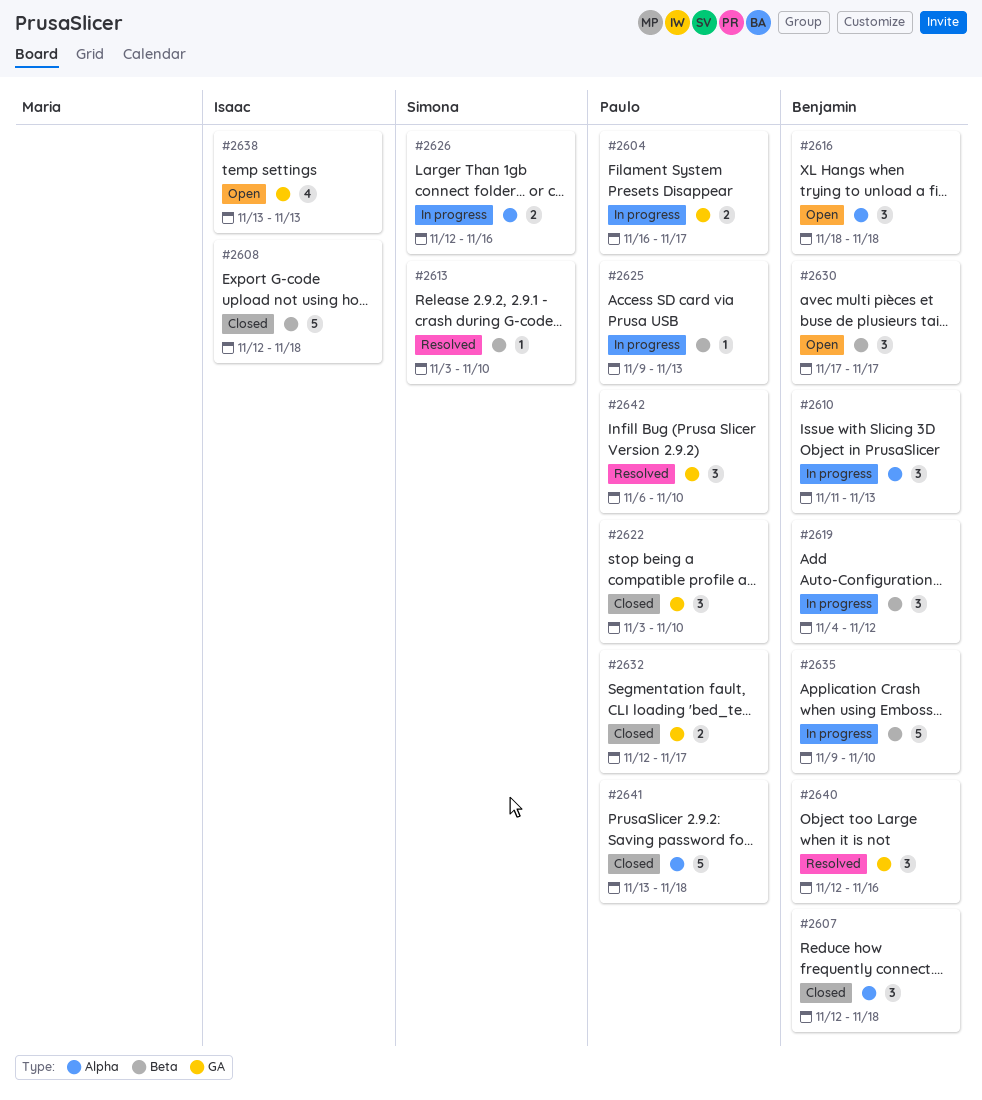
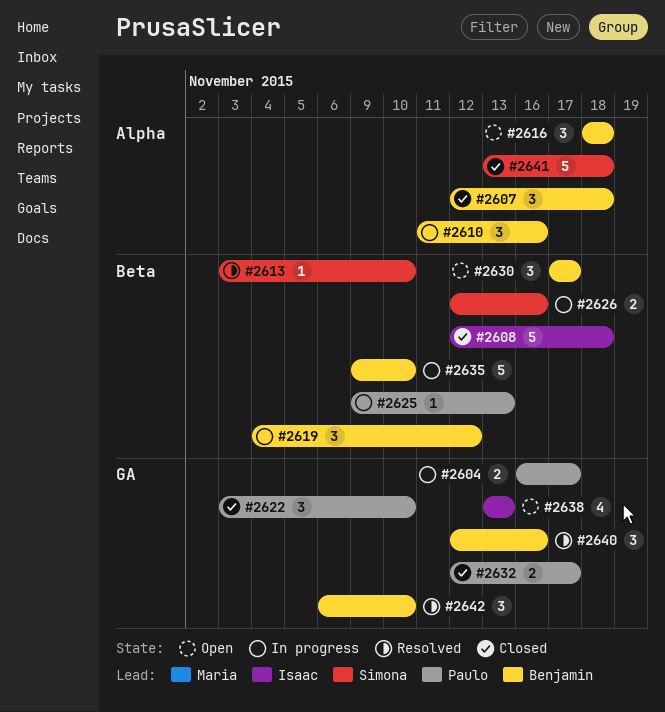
#2610, due: Nov 13 -> Nov 16
#2626, label: Alpha -> Beta
#2641, owner: Paulo -> Simona
#2642, owner: Paulo -> Benjamin

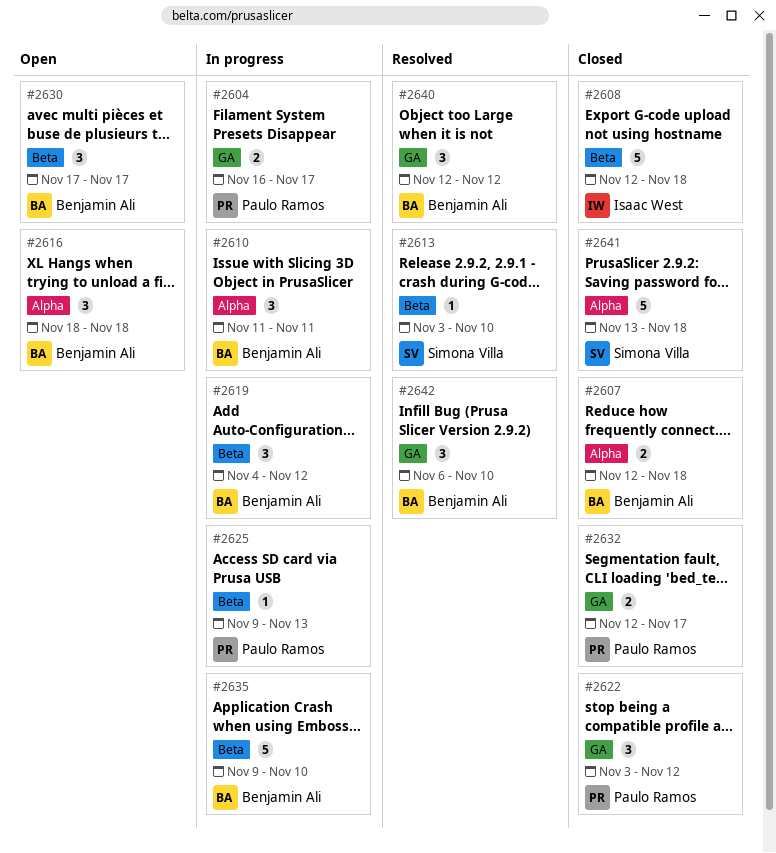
#2607, estimate: 3 -> 2
#2610, due: Nov 16 -> Nov 11
#2622, due: Nov 10 -> Nov 12
#2626: present -> none
#2638: present -> none
#2640, due: Nov 16 -> Nov 12

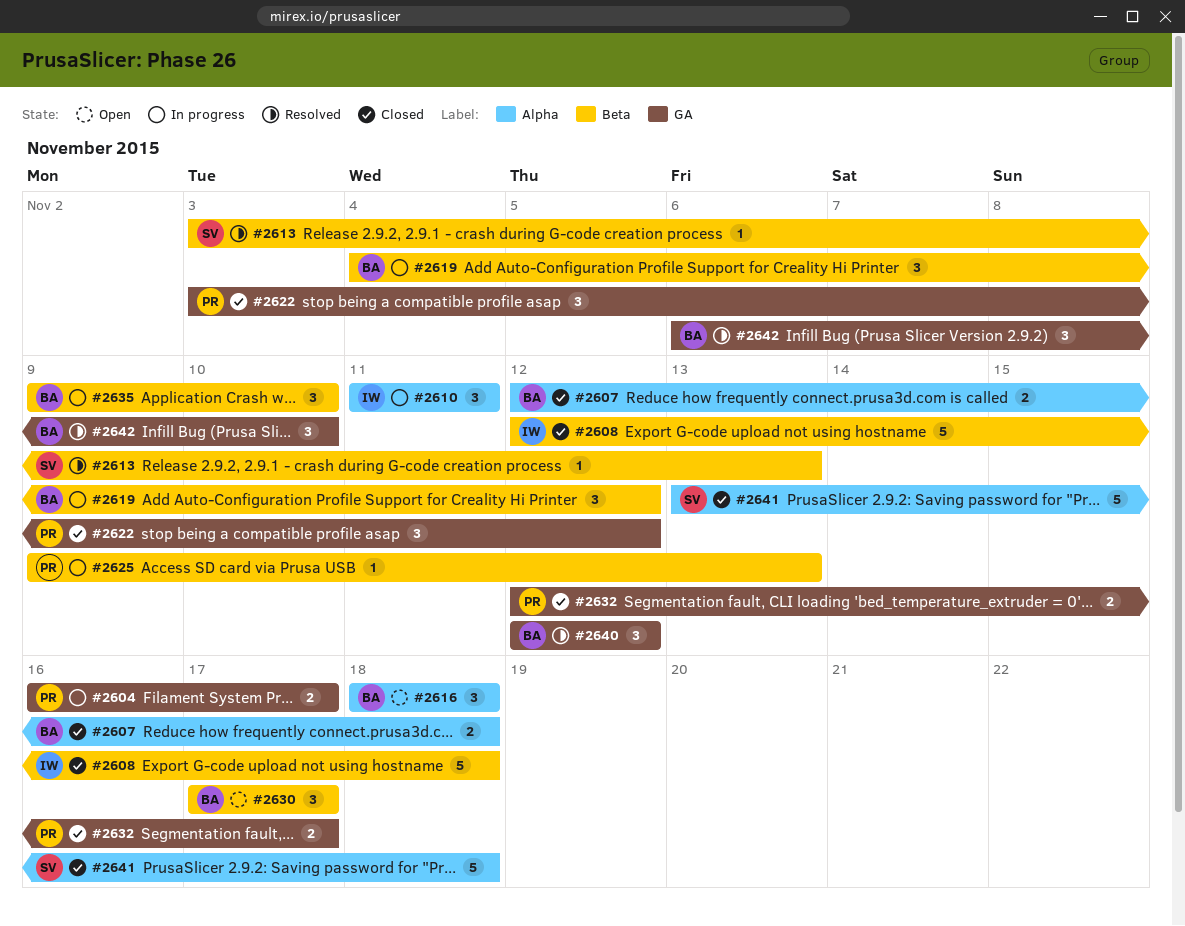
#2610, owner: Benjamin Ali -> Isaac West
#2613, due: Nov 10 -> Nov 13
#2635, estimate: 5 -> 3

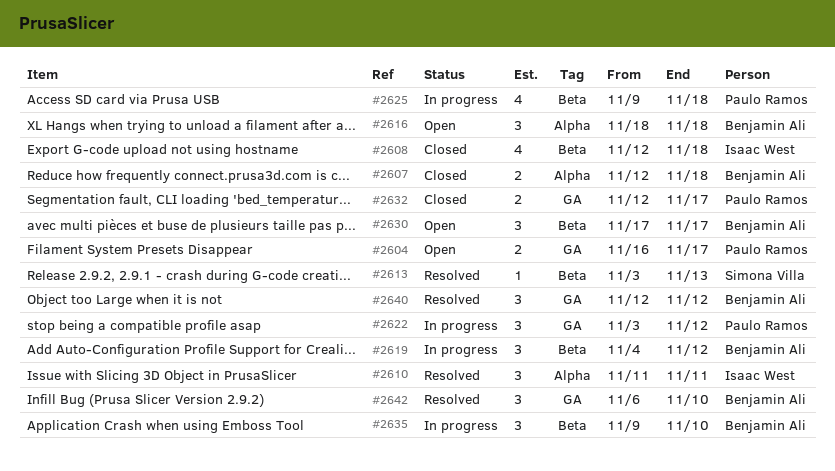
#2604, status: In progress -> Open
#2608, estimate: 5 -> 4
#2610, status: In progress -> Resolved
#2622, status: Closed -> In progress
#2625, estimate: 1 -> 4
#2625, due: Nov 13 -> Nov 18
#2641: present -> none

